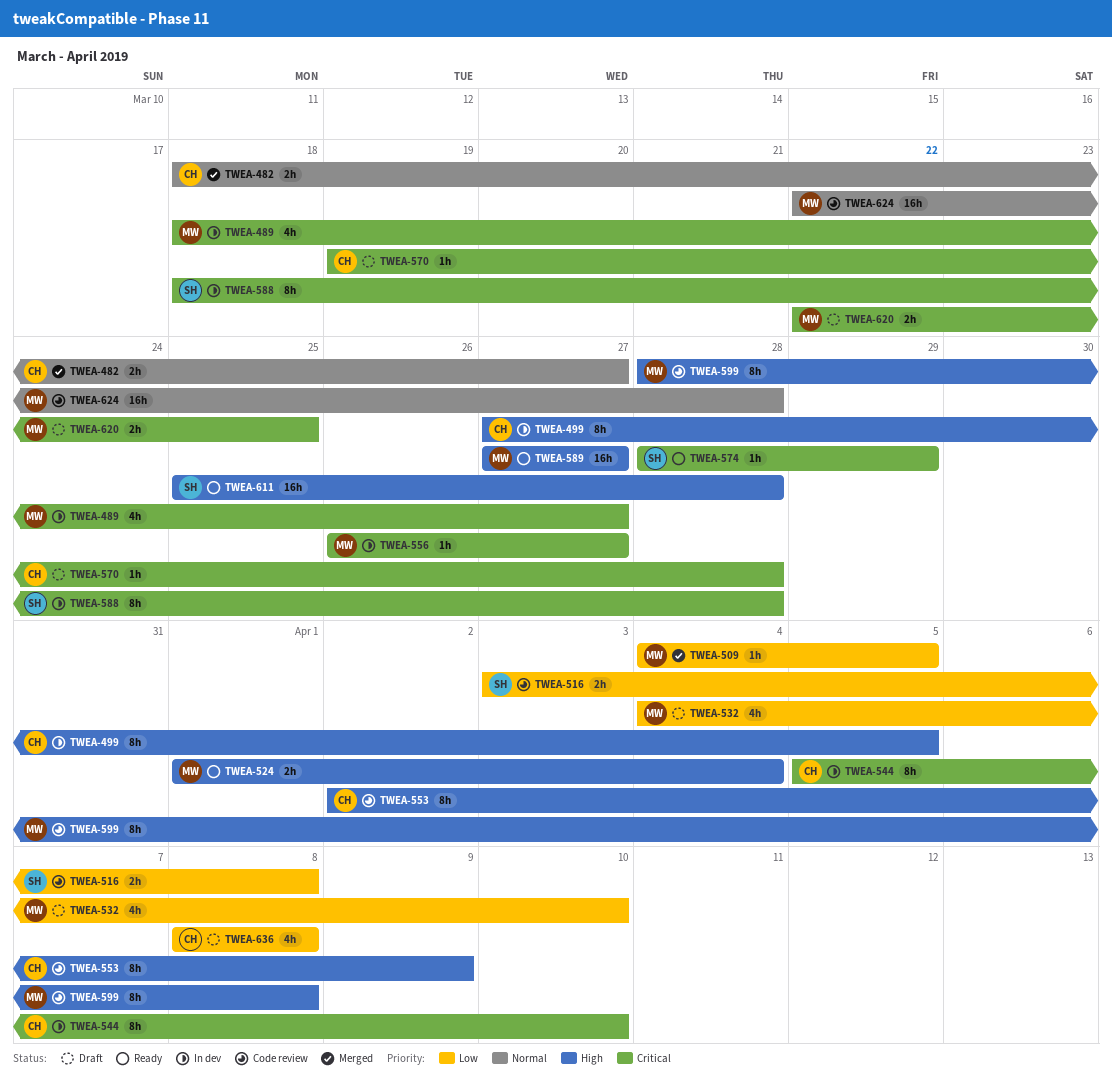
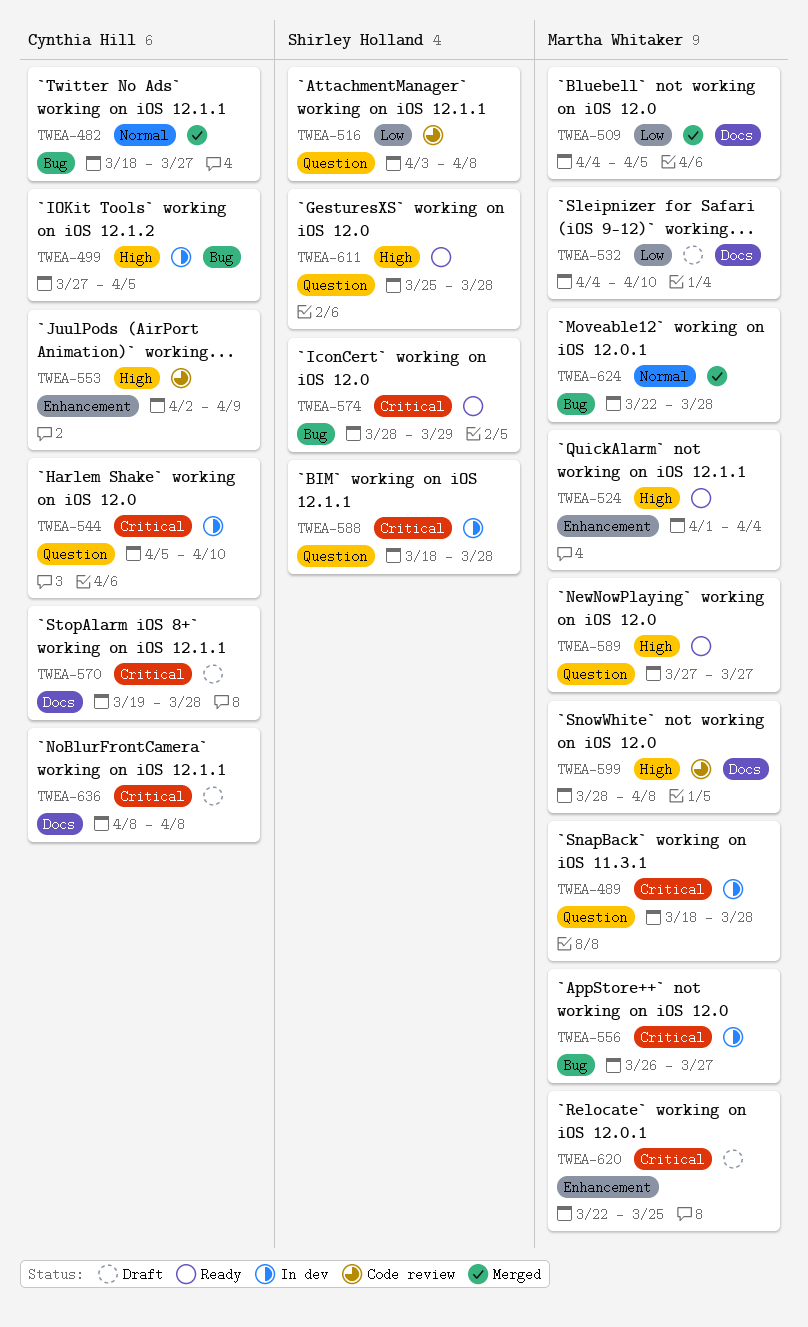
TWEA-489, due: Mar 27 -> Mar 28
TWEA-624, status: Code review -> Merged
TWEA-636, priority: Low -> Critical

